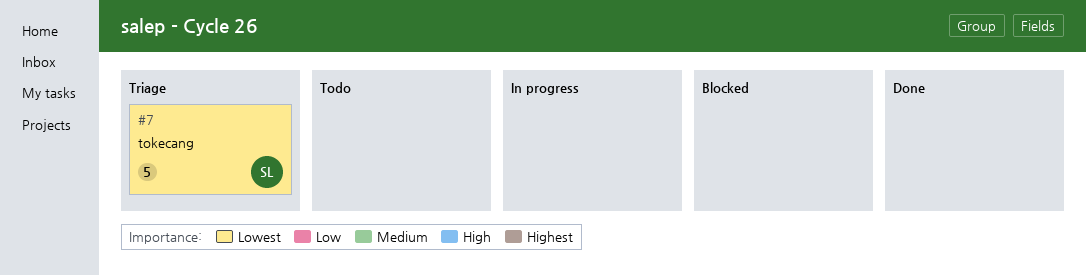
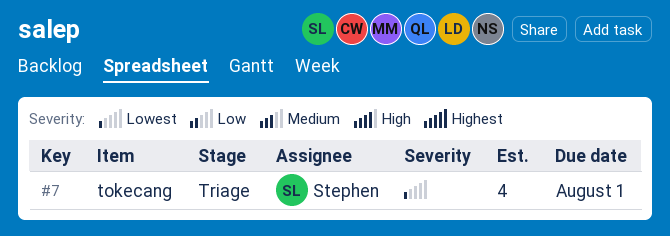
#7, estimate: 5 -> 4

